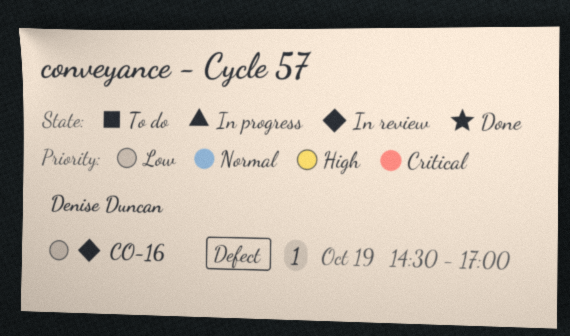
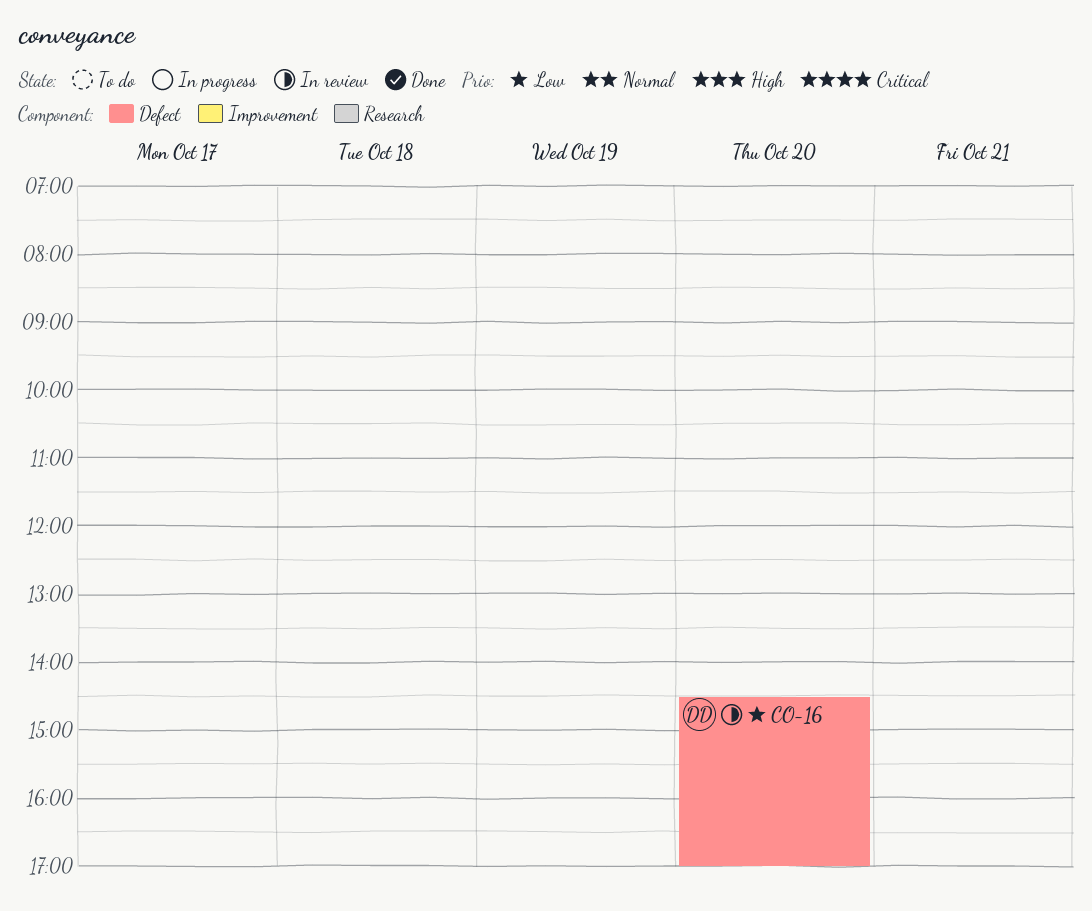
CO-16, day: Oct 19 -> Oct 20

